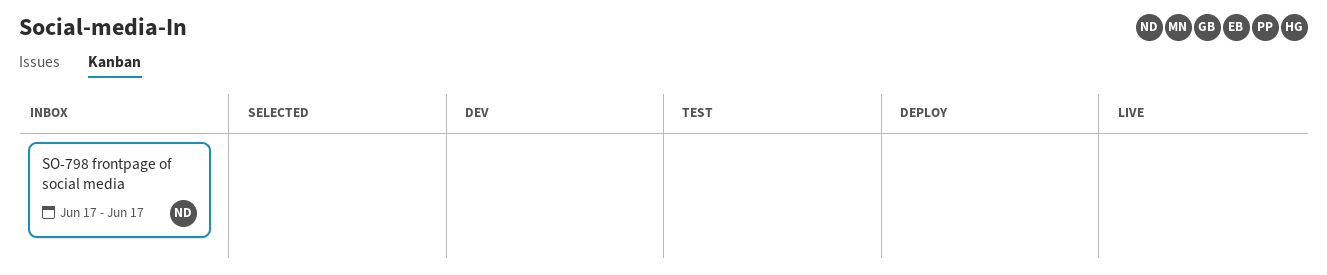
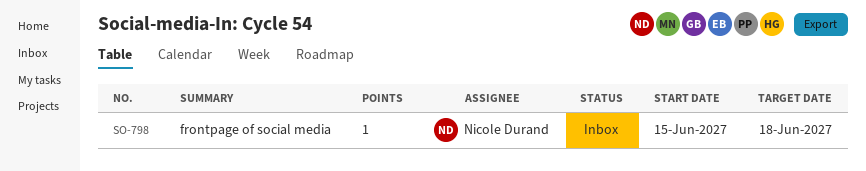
SO-798, start: Jun 17 -> Jun 15
SO-798, due: Jun 17 -> Jun 18

